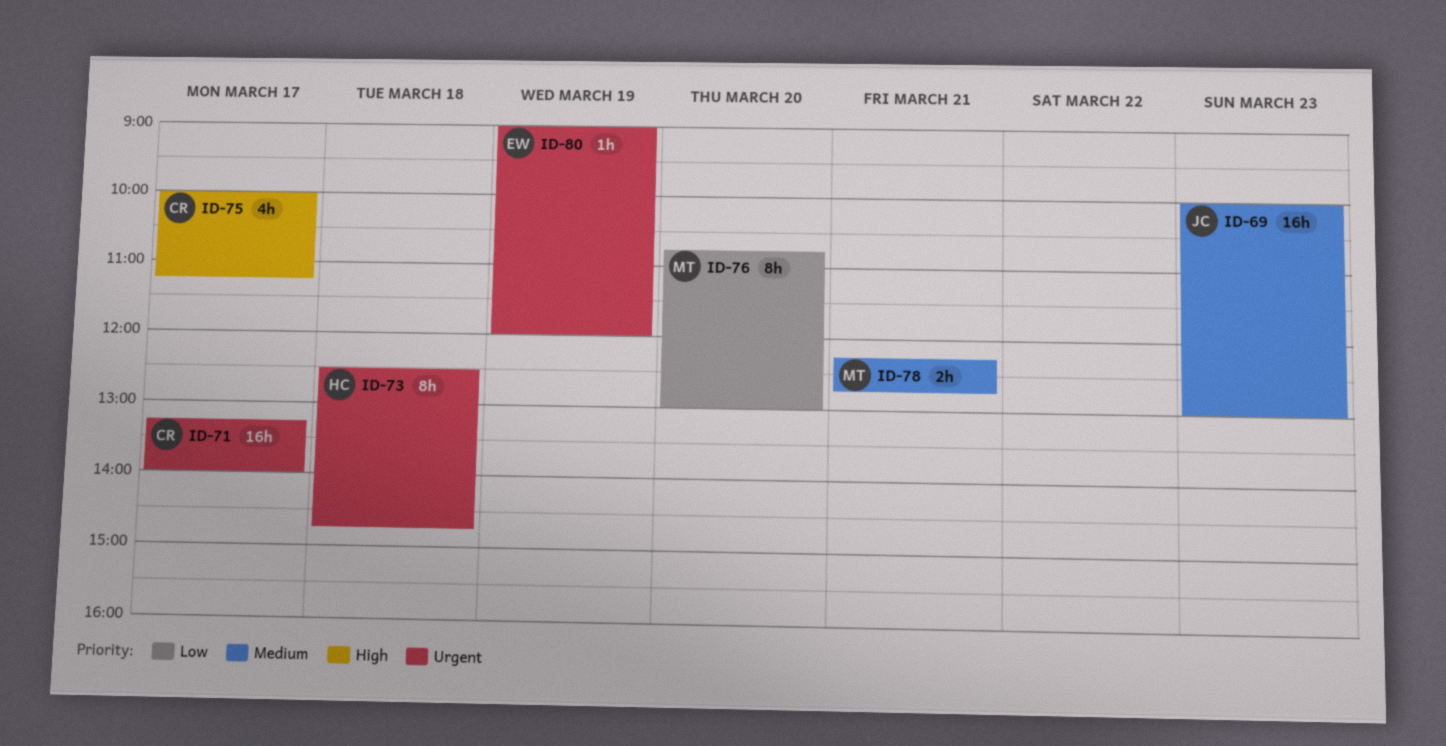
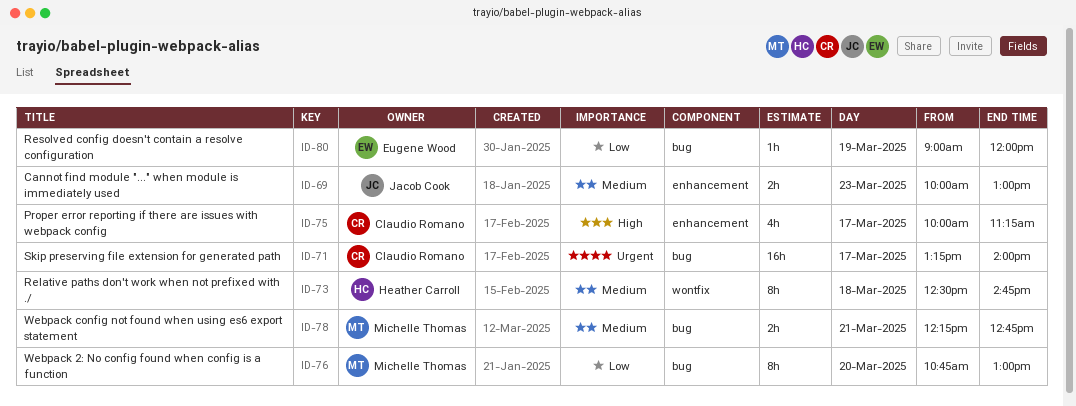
ID-69, estimate: 16h -> 2h
ID-73, priority: Urgent -> Medium
ID-80, priority: Urgent -> Low

